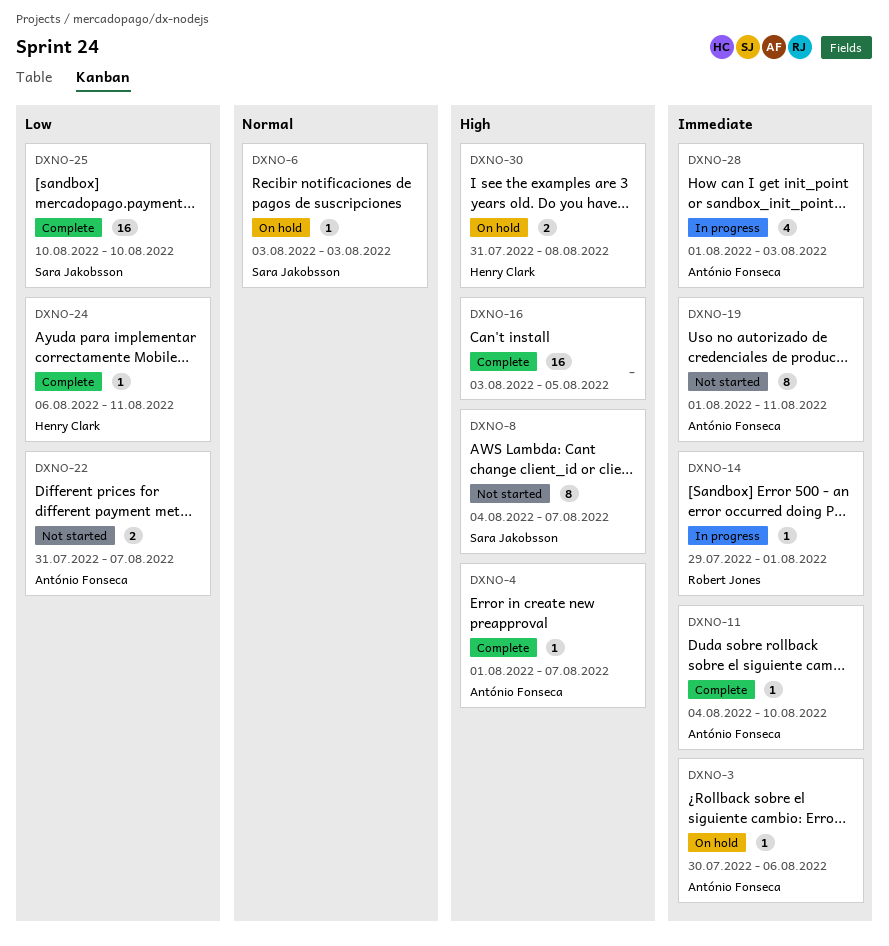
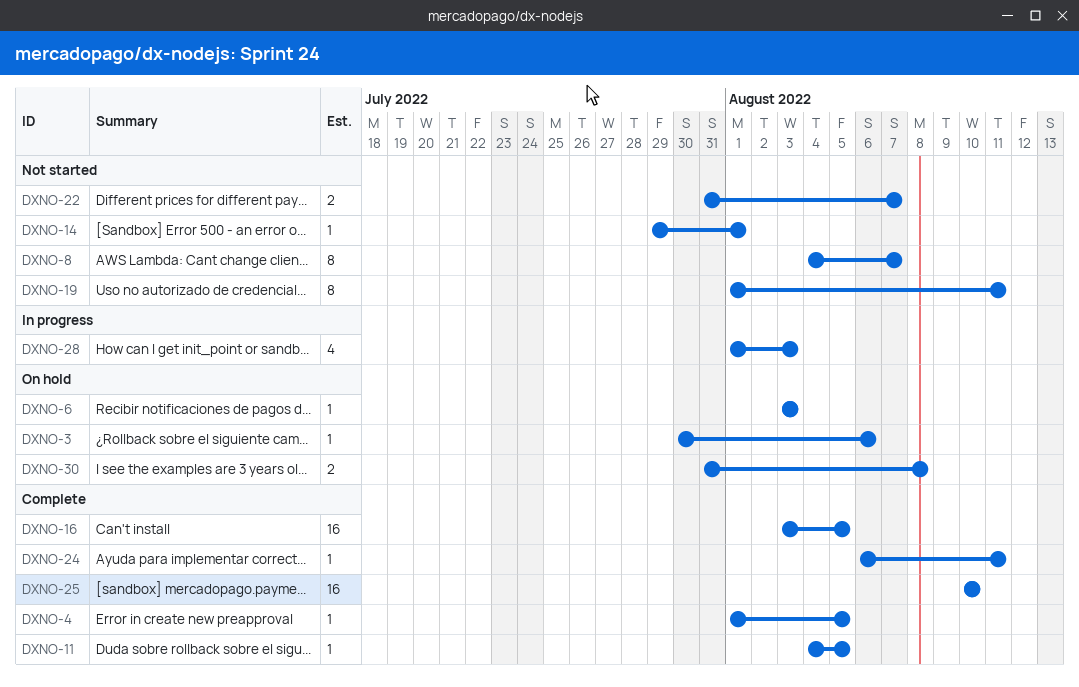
DXNO-4, due: Aug 7 -> Aug 5
DXNO-11, due: Aug 10 -> Aug 5
DXNO-14, status: In progress -> Not started

